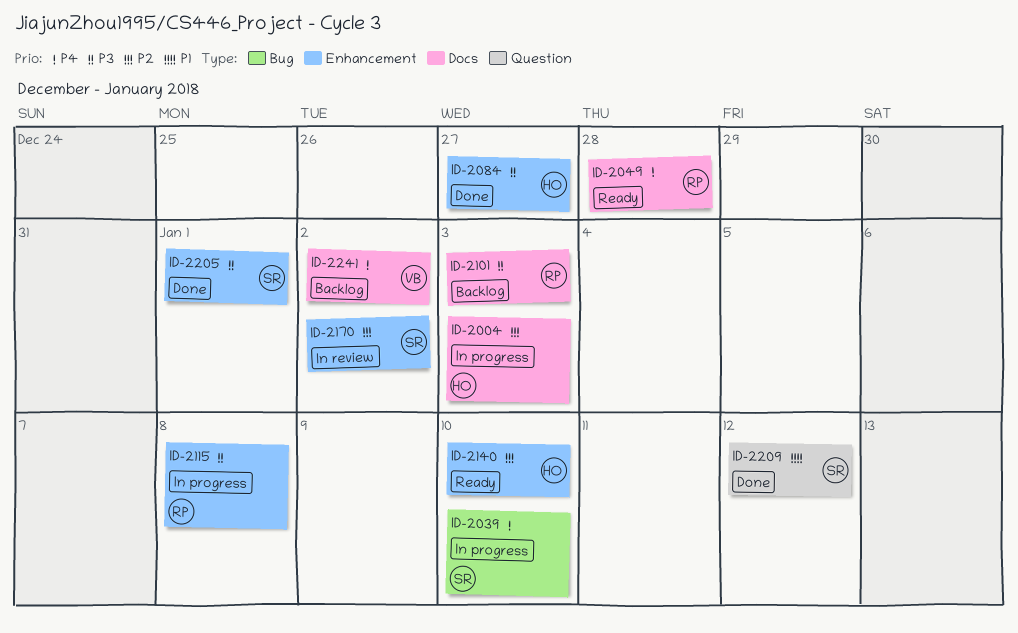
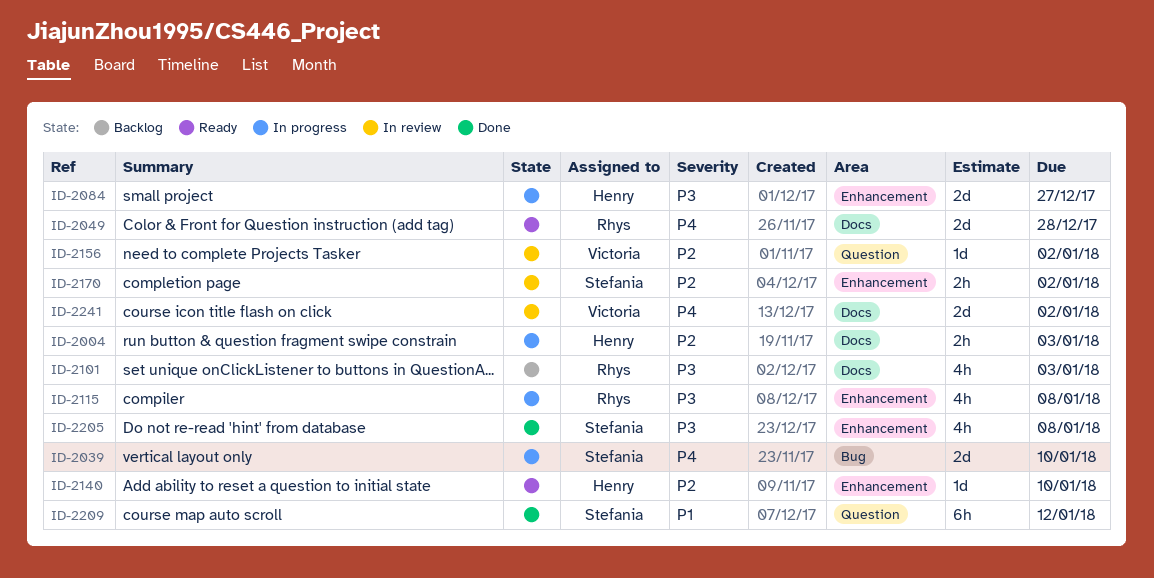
ID-2084, status: Done -> In progress
ID-2156: none -> present
ID-2205, due: Jan 1 -> Jan 8
ID-2241, status: Backlog -> In review

